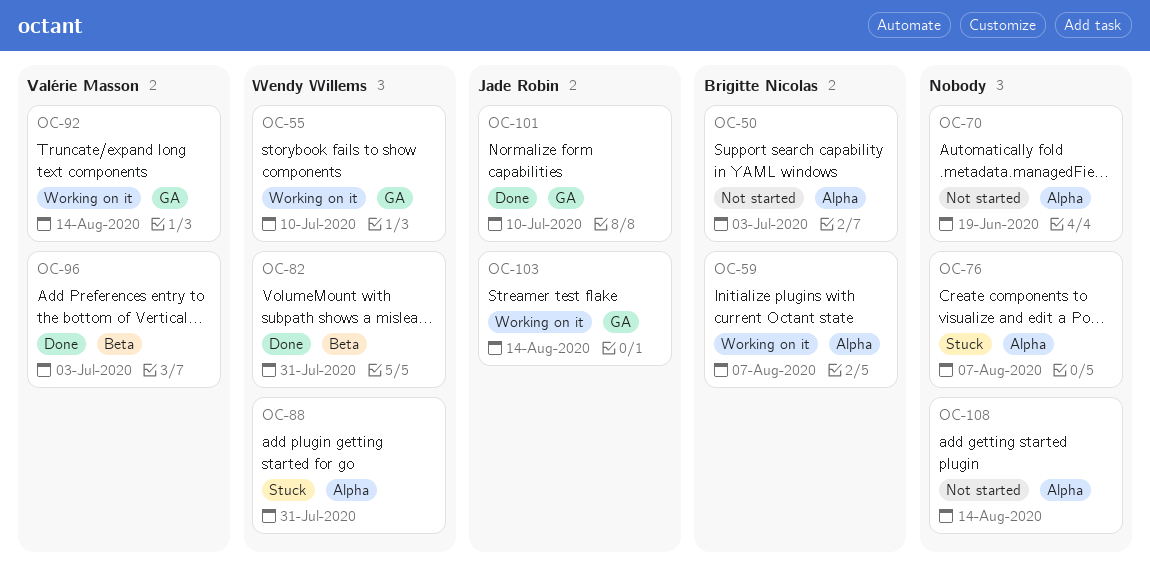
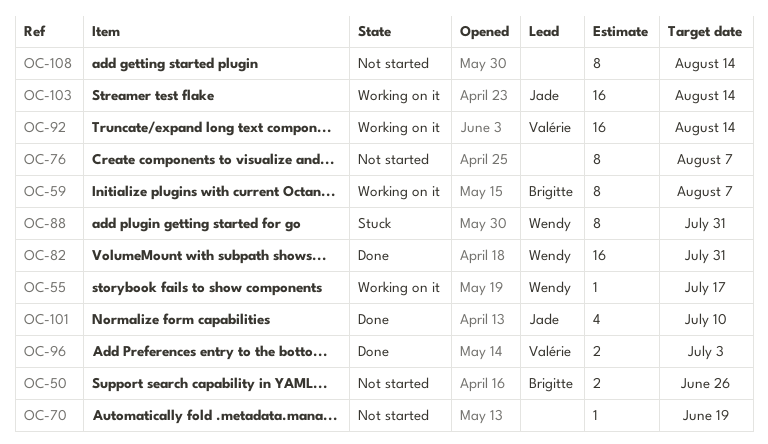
OC-50, due: Jul 3 -> Jun 26
OC-55, due: Jul 10 -> Jul 17
OC-76, status: Stuck -> Not started

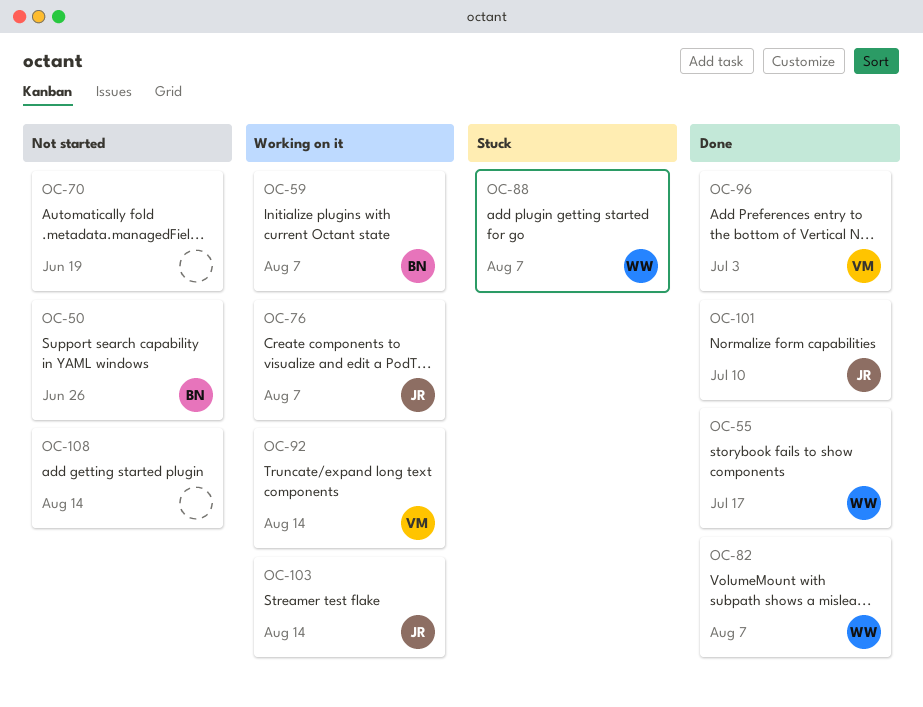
OC-55, status: Working on it -> Done
OC-76, status: Not started -> Working on it
OC-76, owner: none -> Jade
OC-82, due: Jul 31 -> Aug 7
OC-88, due: Jul 31 -> Aug 7

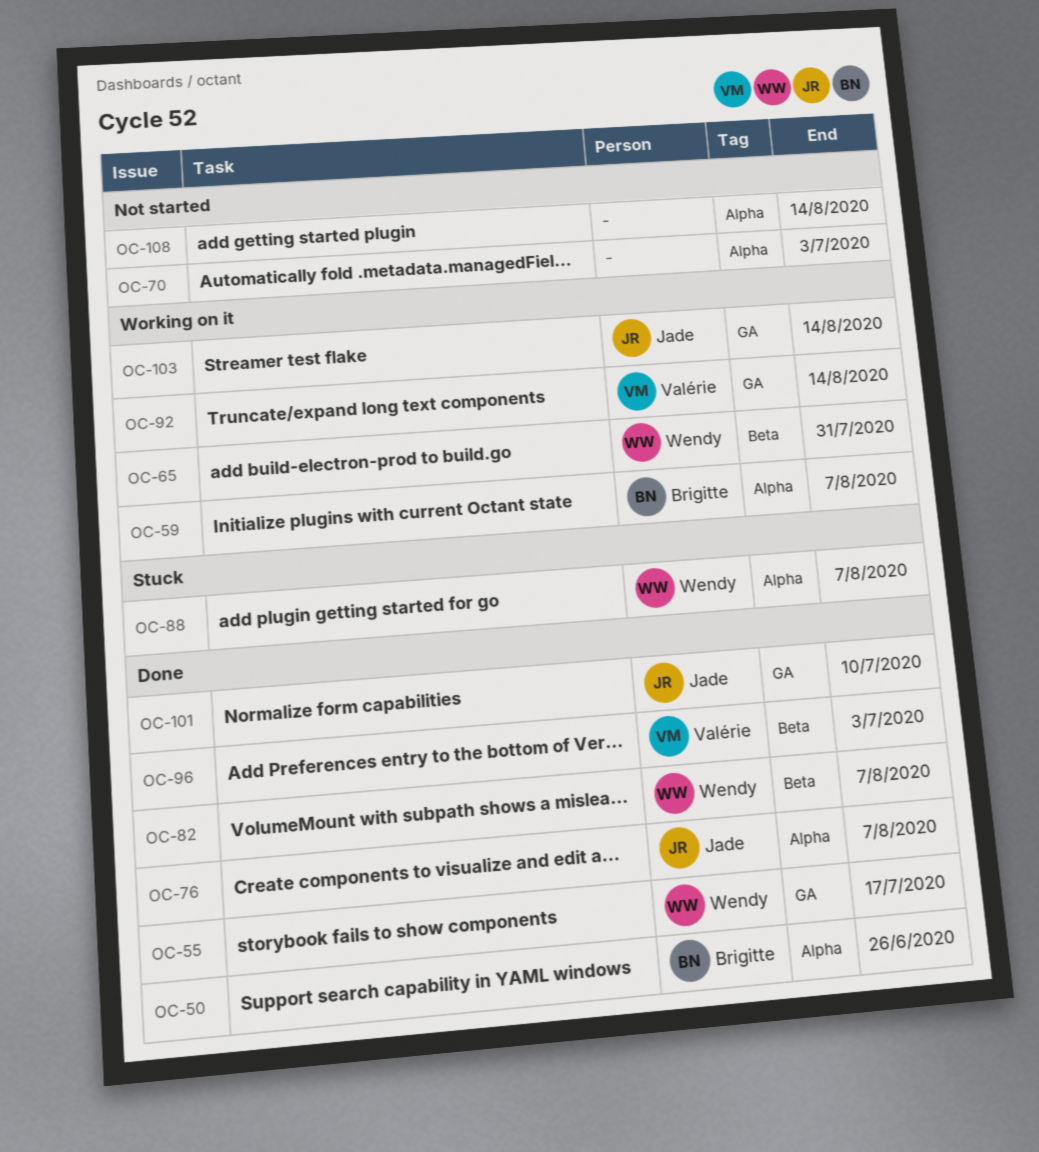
OC-50, status: Not started -> Done
OC-65: none -> present
OC-70, due: Jun 19 -> Jul 3
OC-76, status: Working on it -> Done

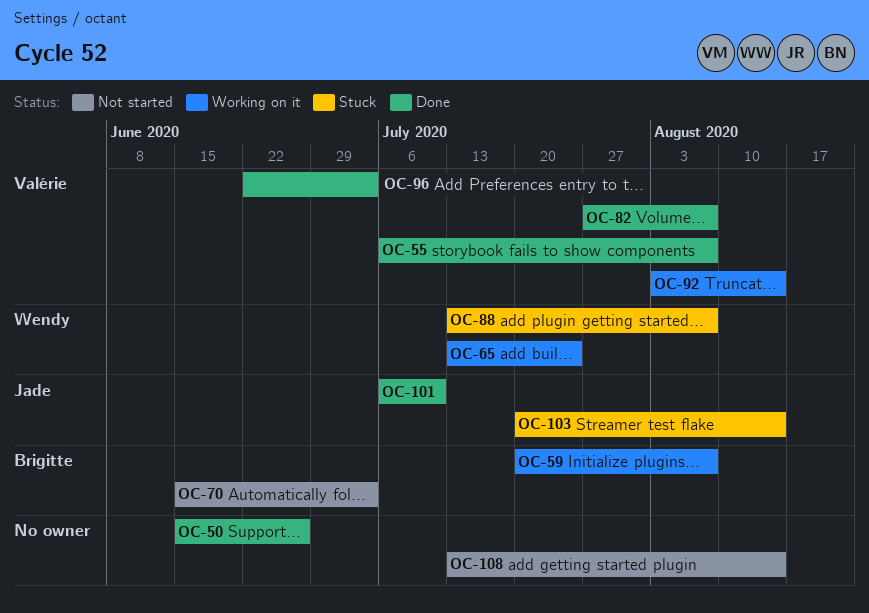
OC-50, owner: Brigitte -> none
OC-55, owner: Wendy -> Valérie
OC-55, due: Jul 17 -> Aug 7
OC-65, due: Jul 31 -> Jul 24
OC-70, owner: none -> Brigitte
OC-76: present -> none
OC-82, owner: Wendy -> Valérie
OC-103, status: Working on it -> Stuck

